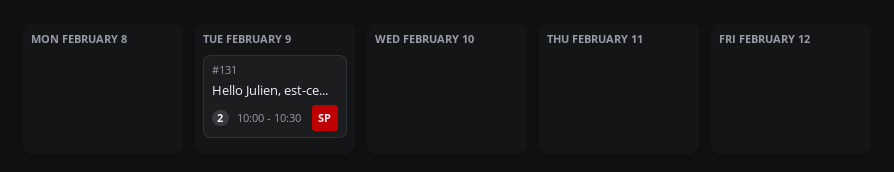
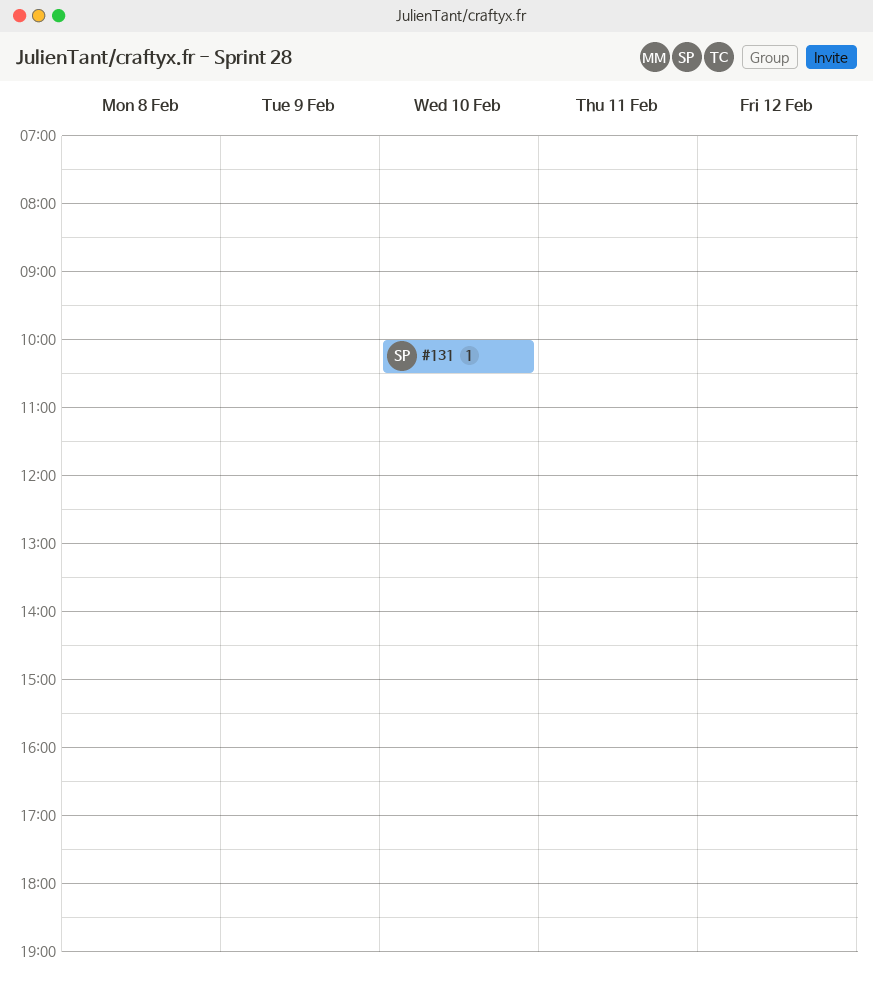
#131, estimate: 2 -> 1
#131, day: Feb 9 -> Feb 10

